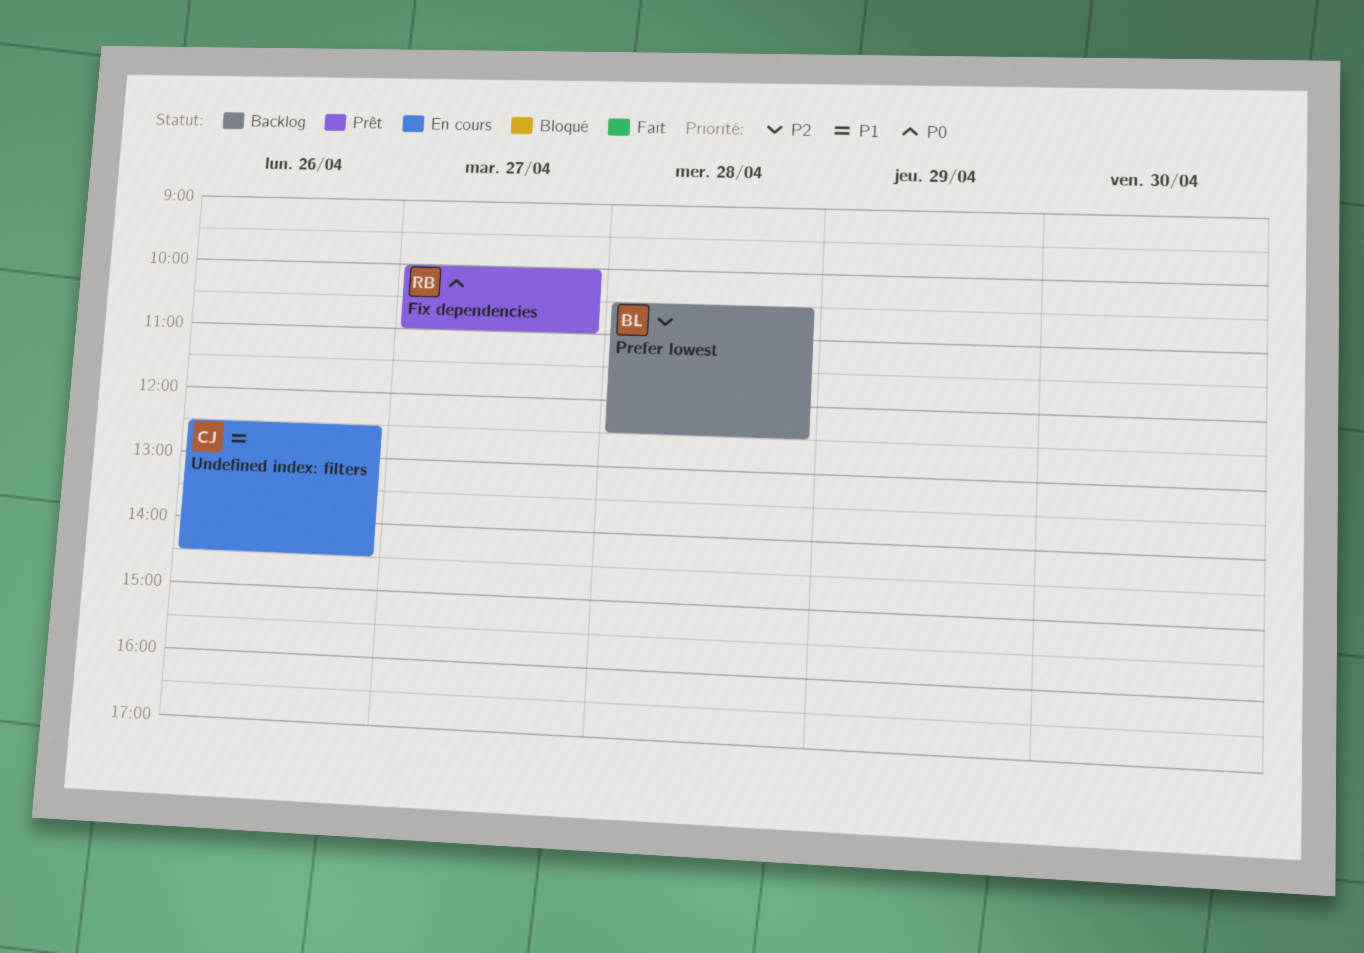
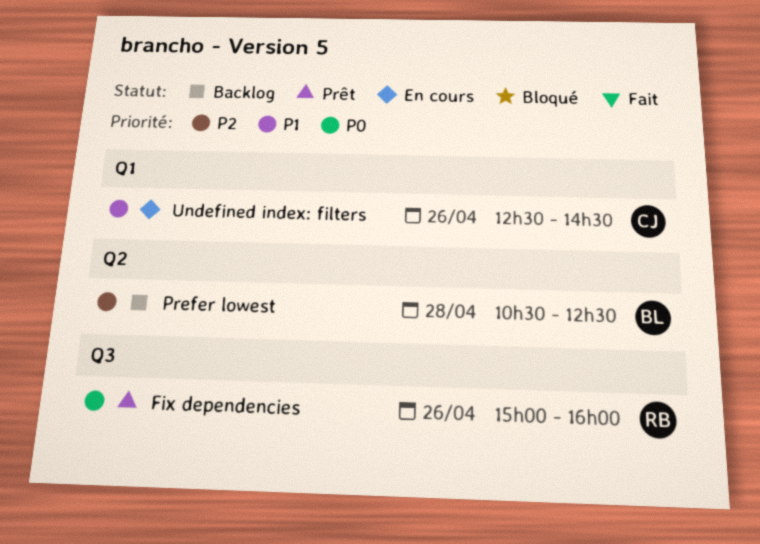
Fix dependencies, day: Apr 27 -> Apr 26
Fix dependencies, begins: 10:00 -> 15:00
Fix dependencies, ends: 11:00 -> 16:00

